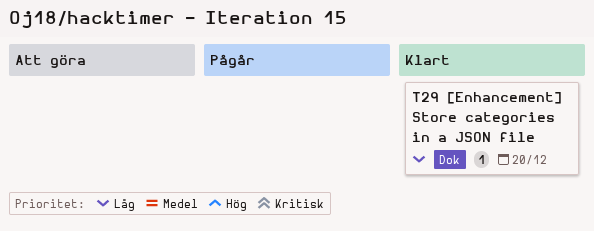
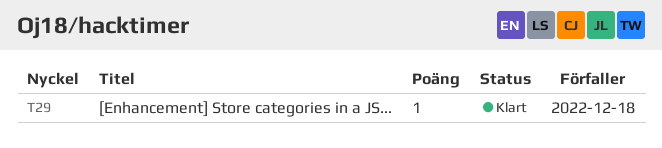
T29, due: Dec 20 -> Dec 18

